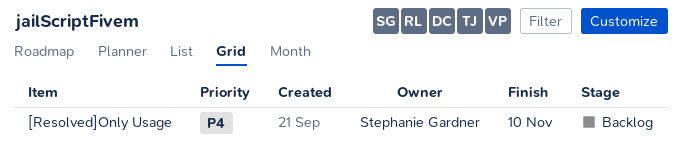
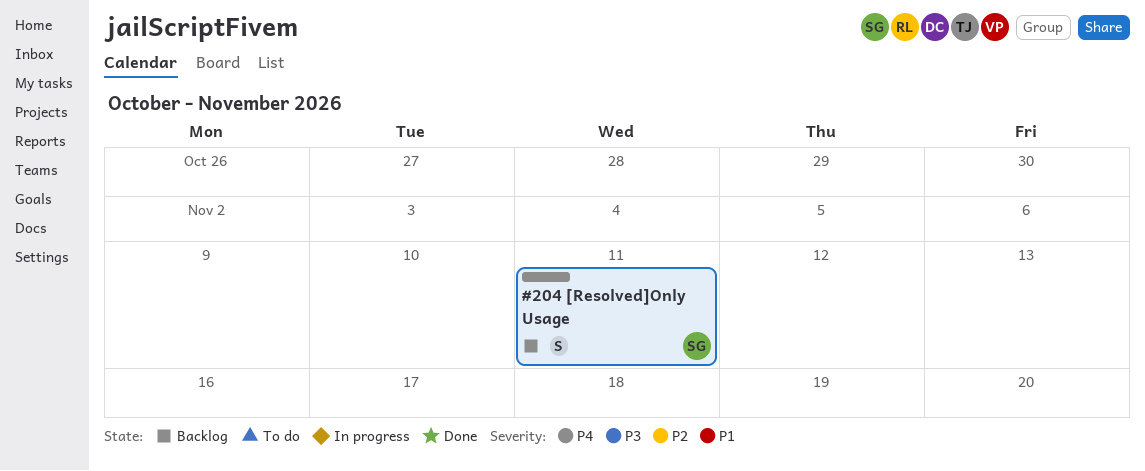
[Resolved]Only Usage, due: Nov 10 -> Nov 11

